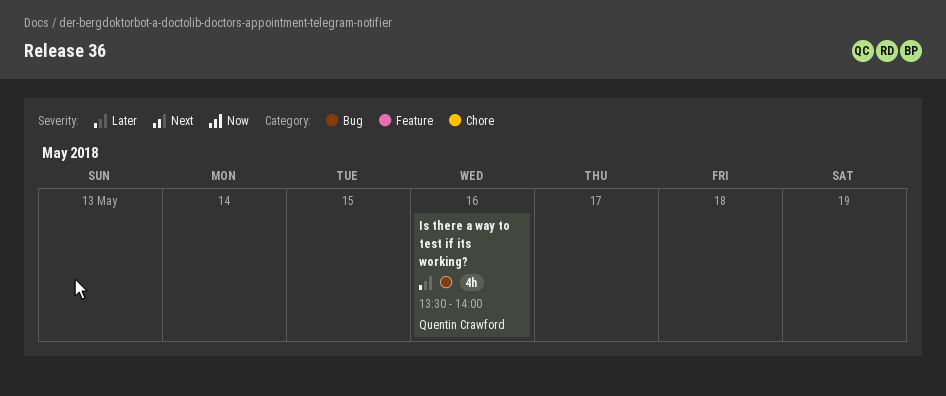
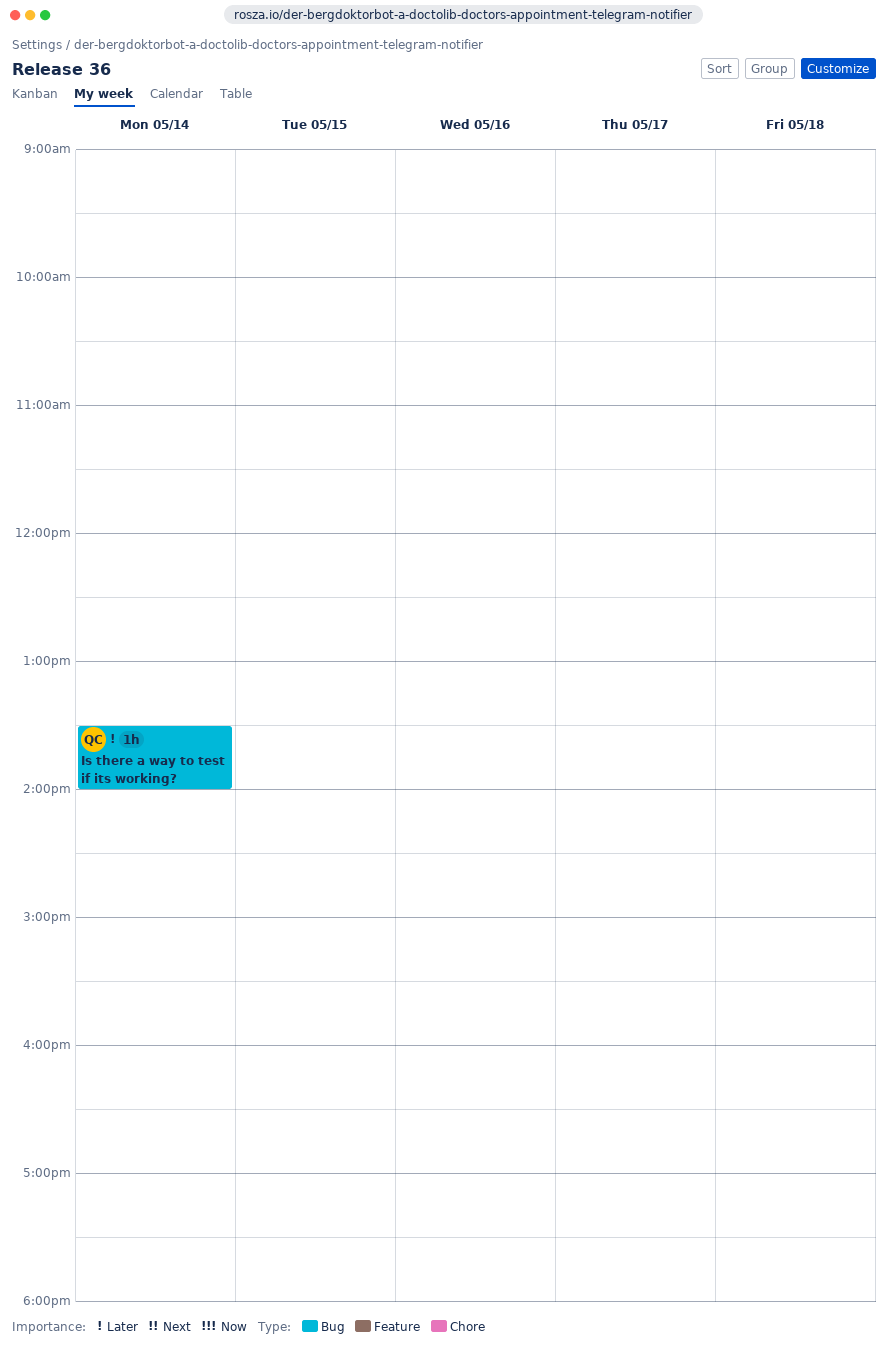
Is there a way to test if its working?, estimate: 4h -> 1h
Is there a way to test if its working?, day: May 16 -> May 14

